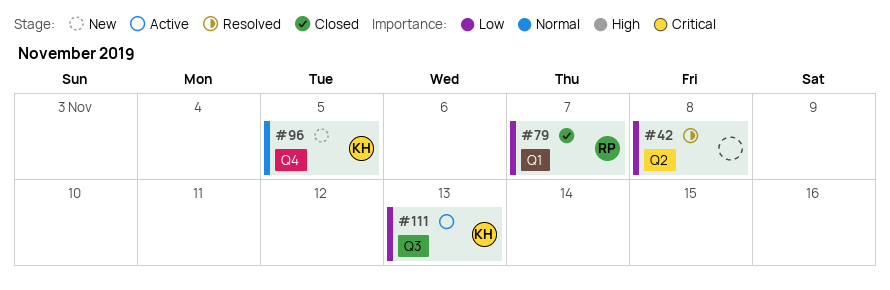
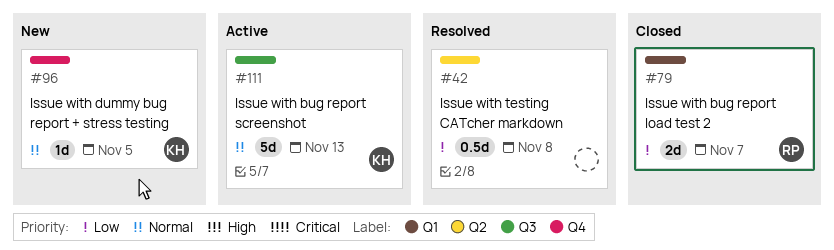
#111, priority: Low -> Normal

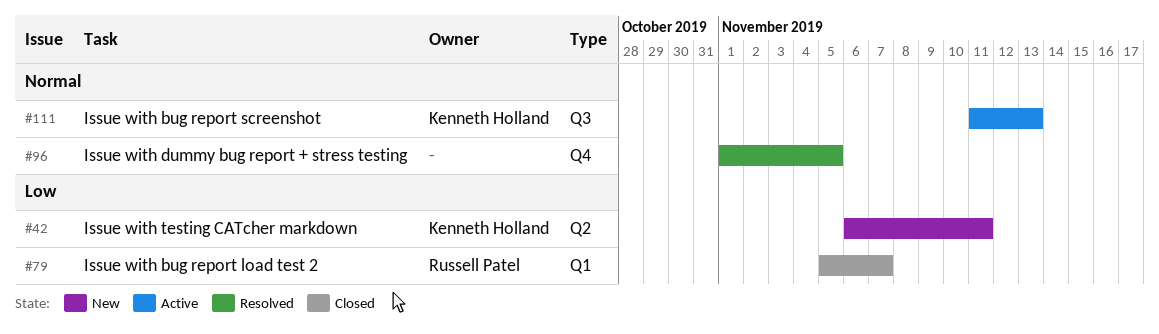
#42, status: Resolved -> New
#42, owner: none -> Kenneth Holland
#42, due: Nov 8 -> Nov 11
#96, status: New -> Resolved
#96, owner: Kenneth Holland -> none

